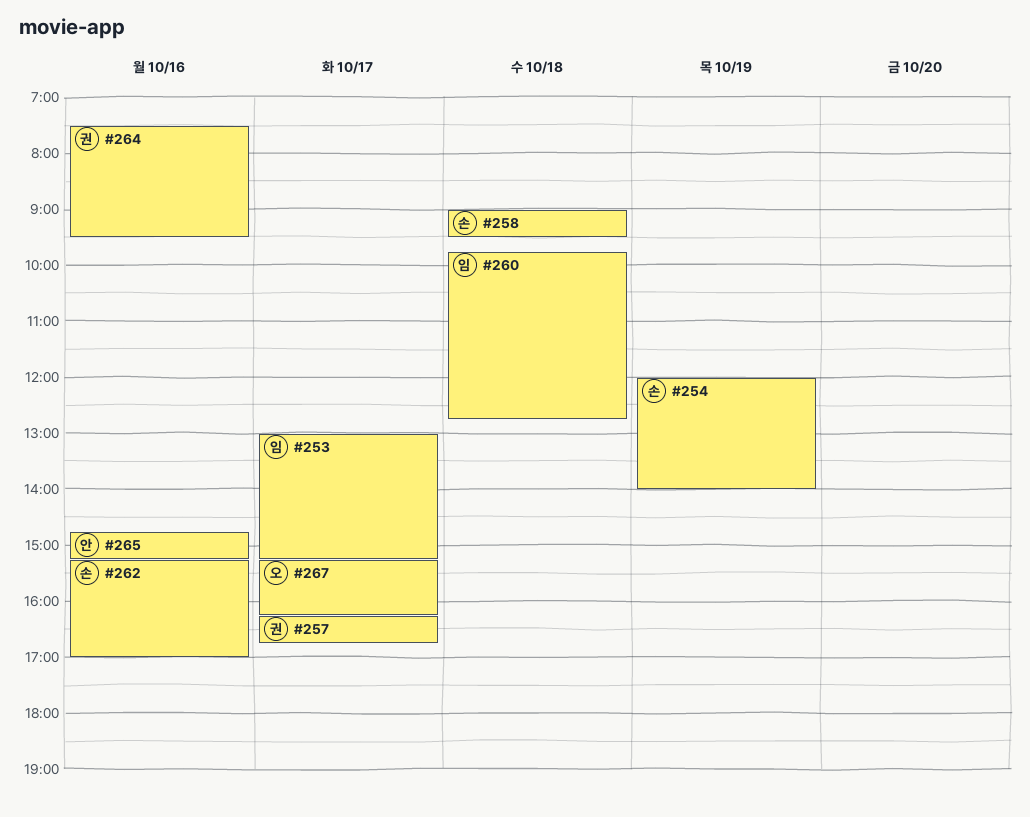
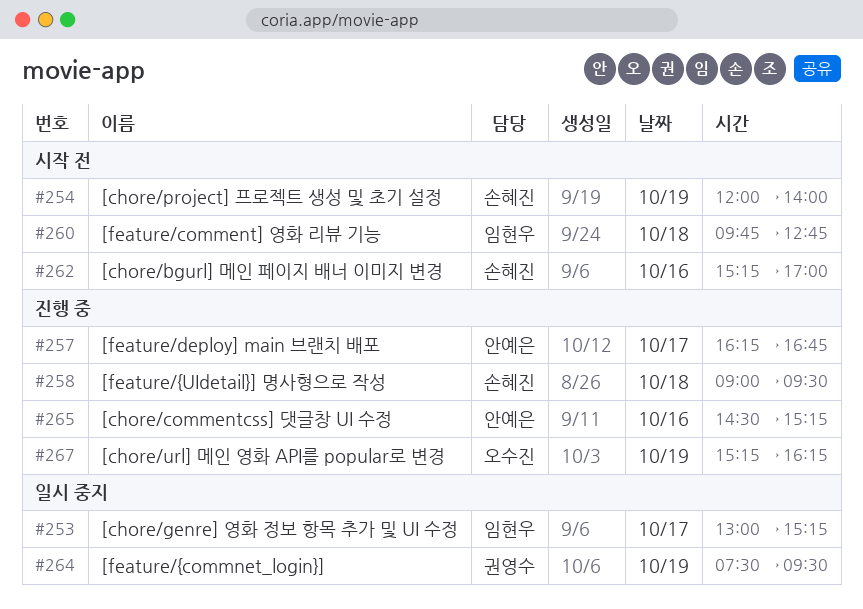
#257, owner: 권영수 -> 안예은
#264, day: Oct 16 -> Oct 19
#265, begins: 14:45 -> 14:30
#267, day: Oct 17 -> Oct 19

